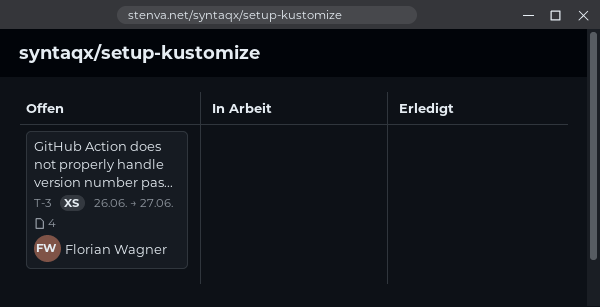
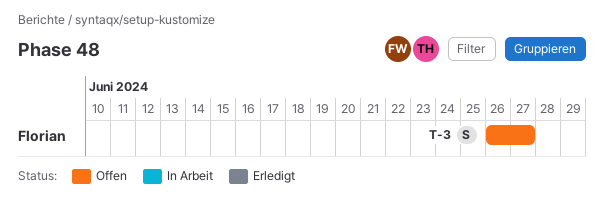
T-3, estimate: XS -> S

